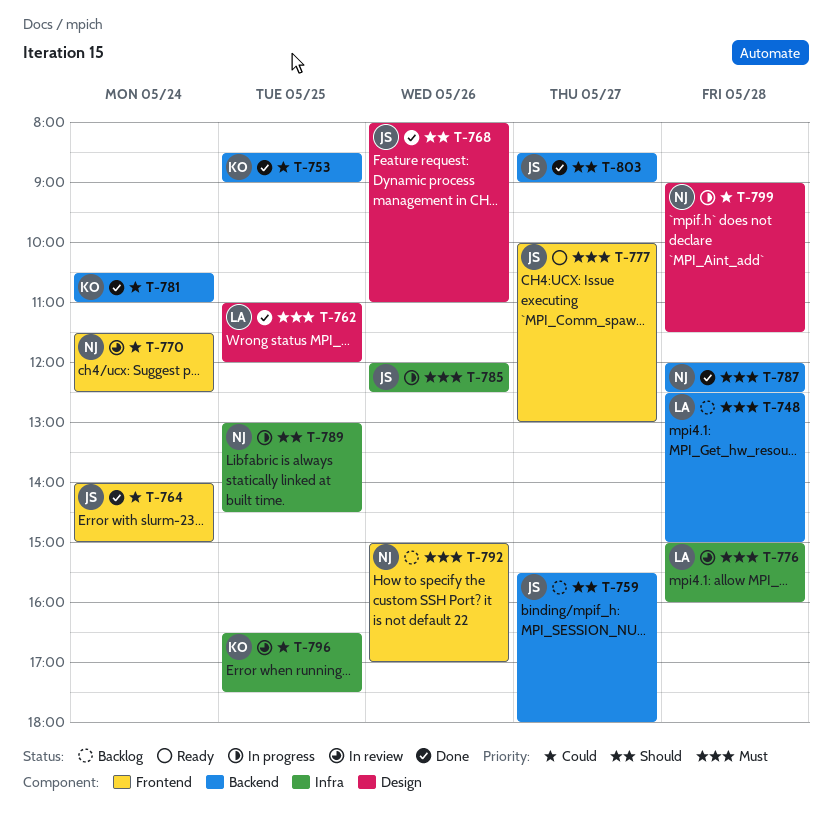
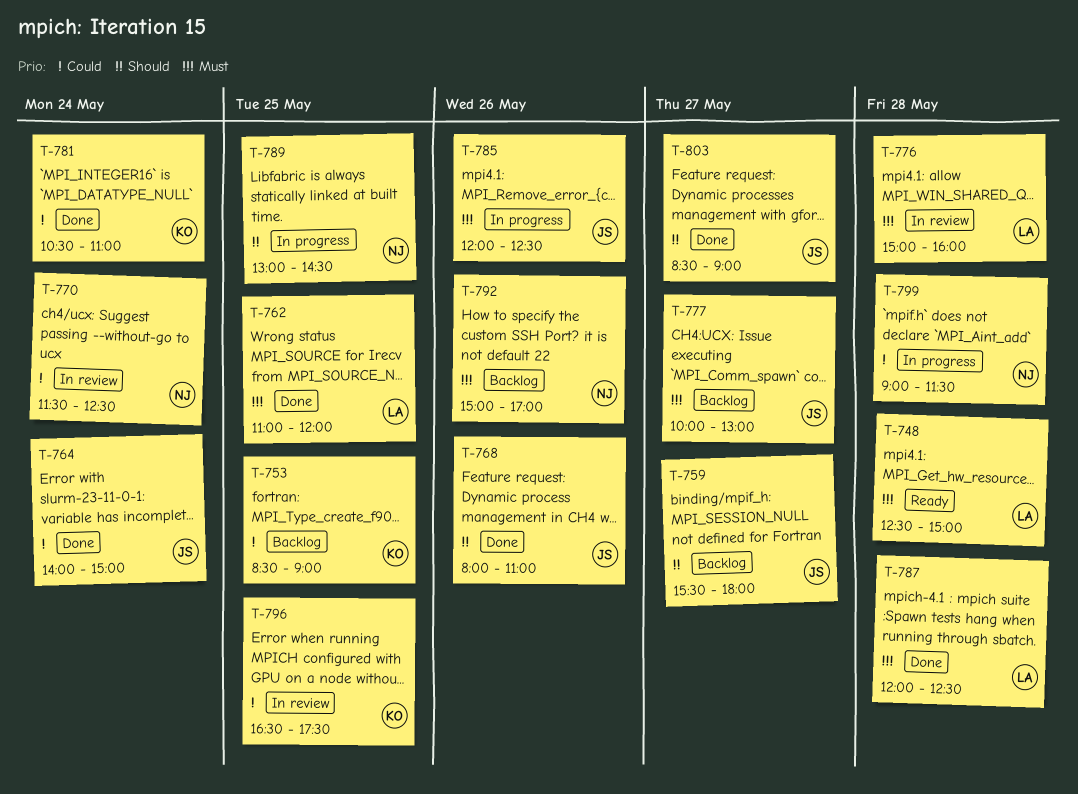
T-748, status: Backlog -> Ready
T-753, status: Done -> Backlog
T-777, status: Ready -> Backlog
T-787, owner: NJ -> LA

